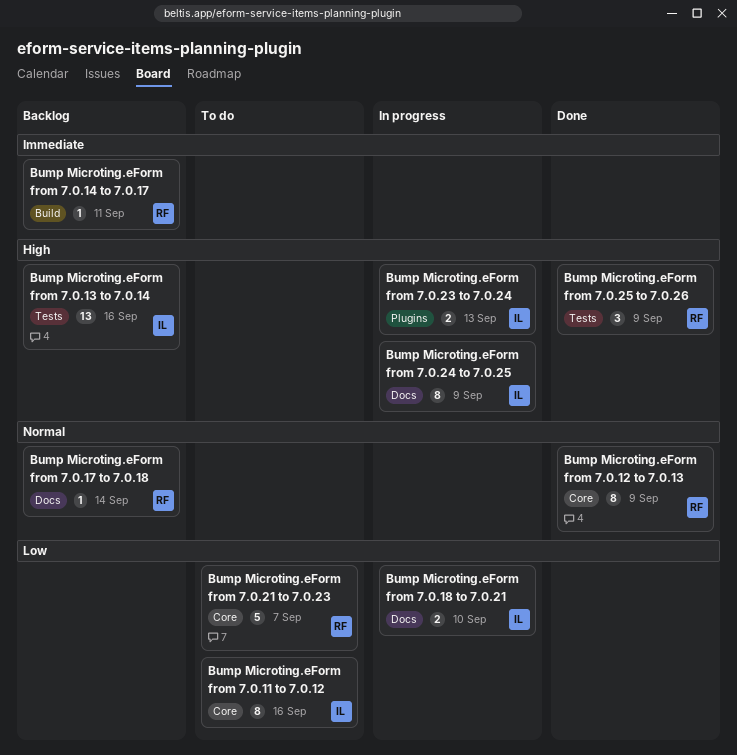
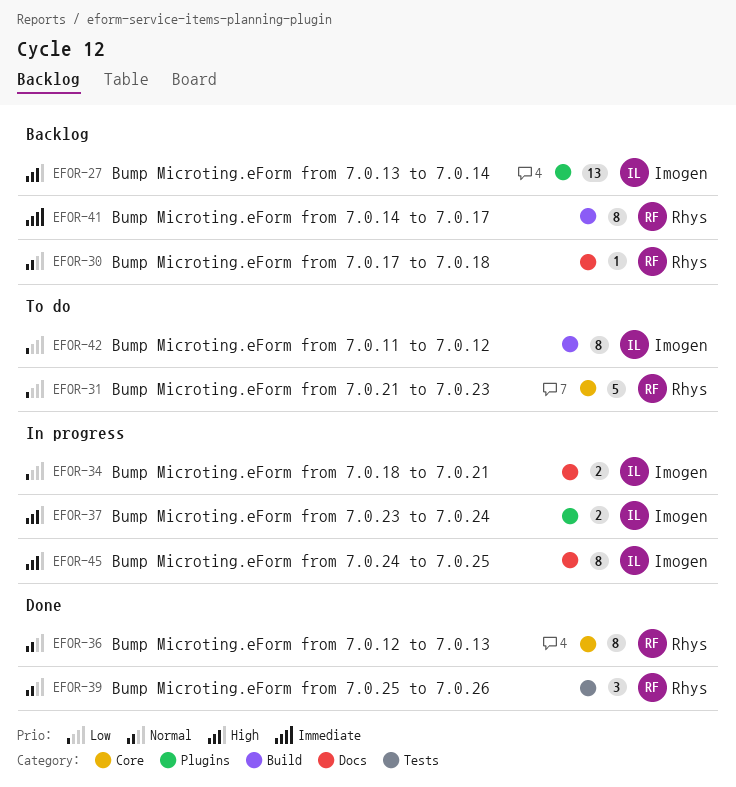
Bump Microting.eForm from 7.0.11 to 7.0.12, label: Core -> Build
Bump Microting.eForm from 7.0.13 to 7.0.14, label: Tests -> Plugins
Bump Microting.eForm from 7.0.14 to 7.0.17, estimate: 1 -> 8
Bump Microting.eForm from 7.0.25 to 7.0.26, priority: High -> Normal

